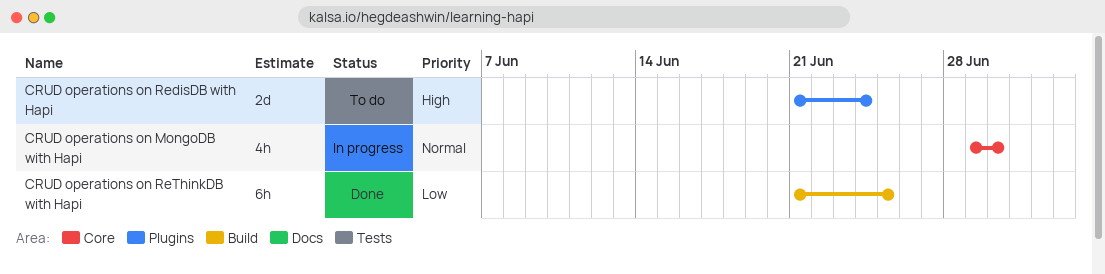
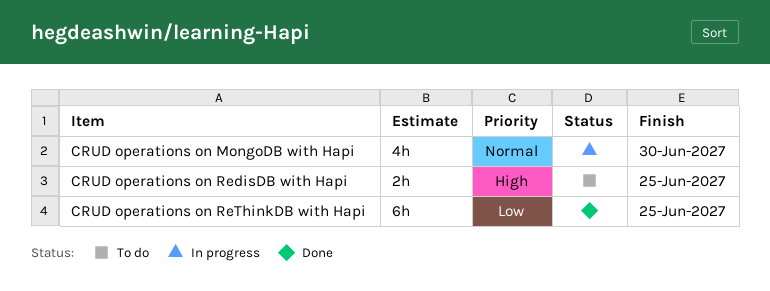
CRUD operations on RedisDB with Hapi, estimate: 2d -> 2h
CRUD operations on RedisDB with Hapi, due: Jun 24 -> Jun 25

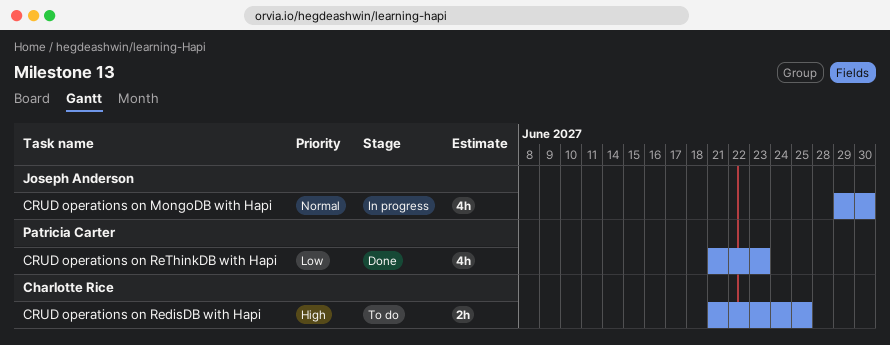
CRUD operations on ReThinkDB with Hapi, estimate: 6h -> 4h
CRUD operations on ReThinkDB with Hapi, due: Jun 25 -> Jun 23

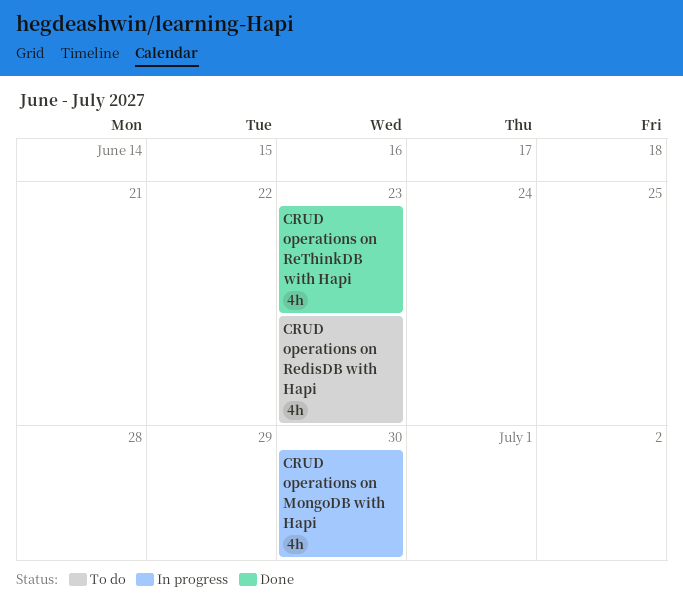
CRUD operations on RedisDB with Hapi, estimate: 2h -> 4h
CRUD operations on RedisDB with Hapi, due: Jun 25 -> Jun 23

